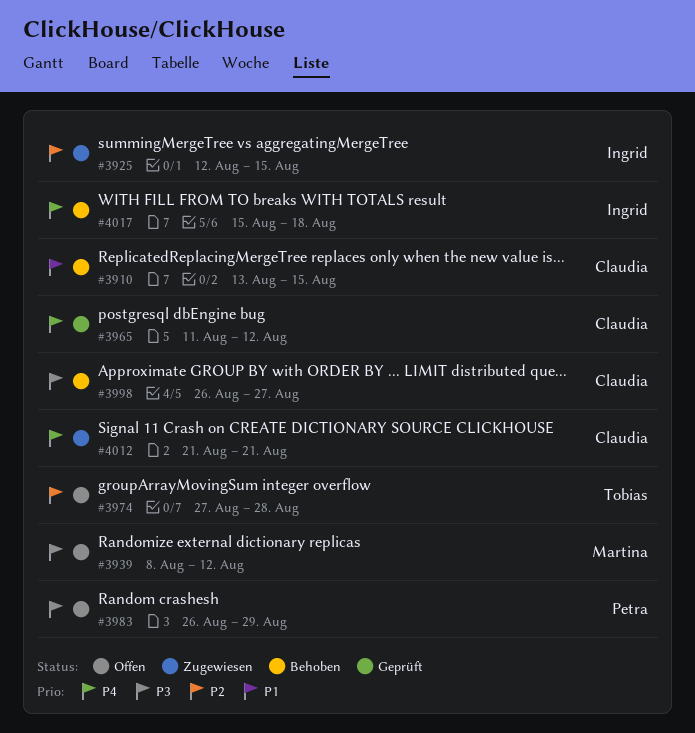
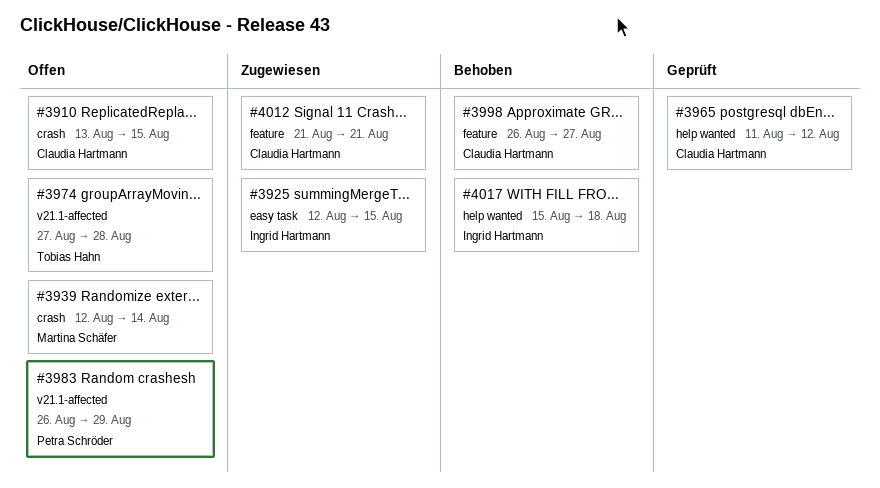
#3910, status: Behoben -> Offen
#3939, start: Aug 8 -> Aug 12
#3939, due: Aug 12 -> Aug 14

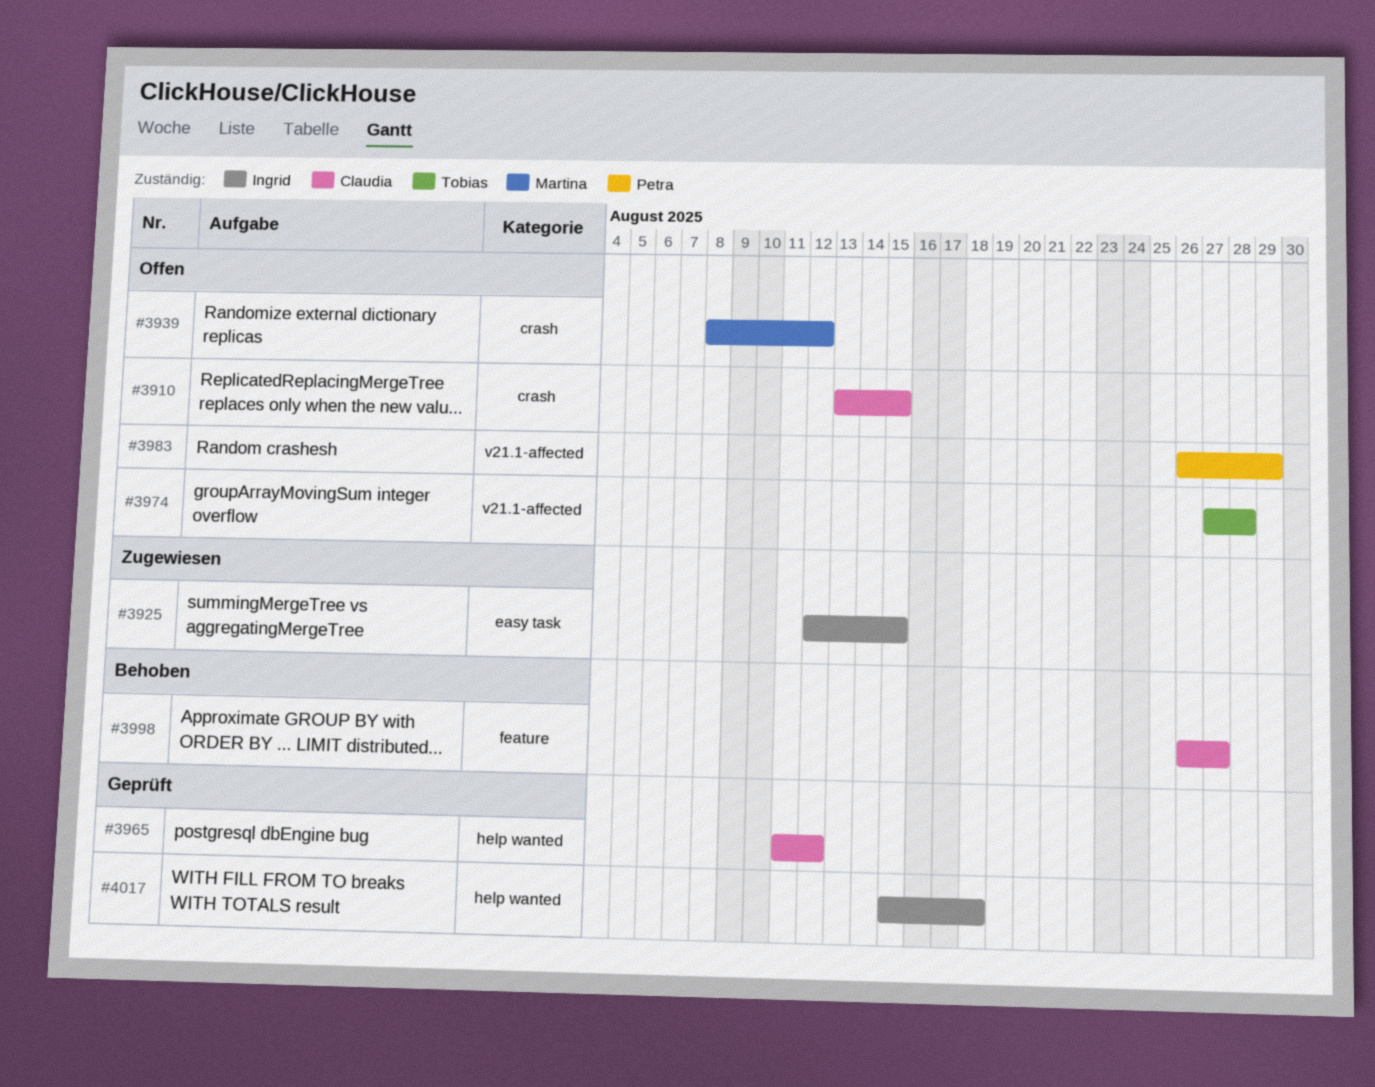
#3939, start: Aug 12 -> Aug 8
#3939, due: Aug 14 -> Aug 12
#4012: present -> none
#4017, status: Behoben -> Geprüft

